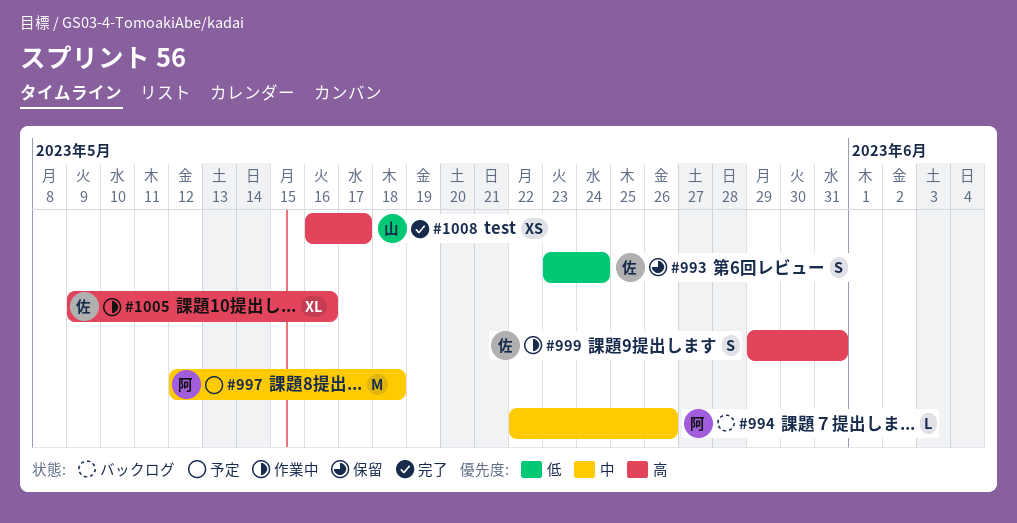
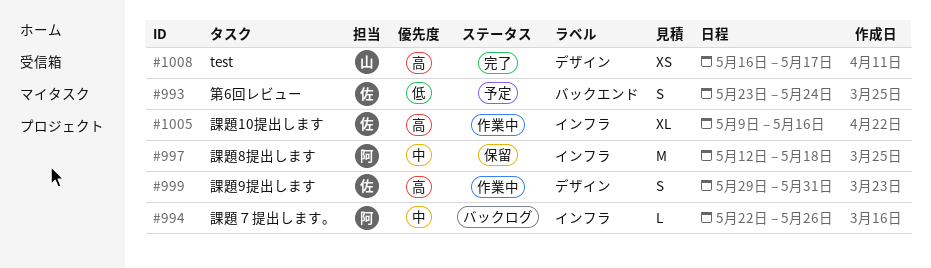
#993, status: 保留 -> 予定
#997, status: 予定 -> 保留

